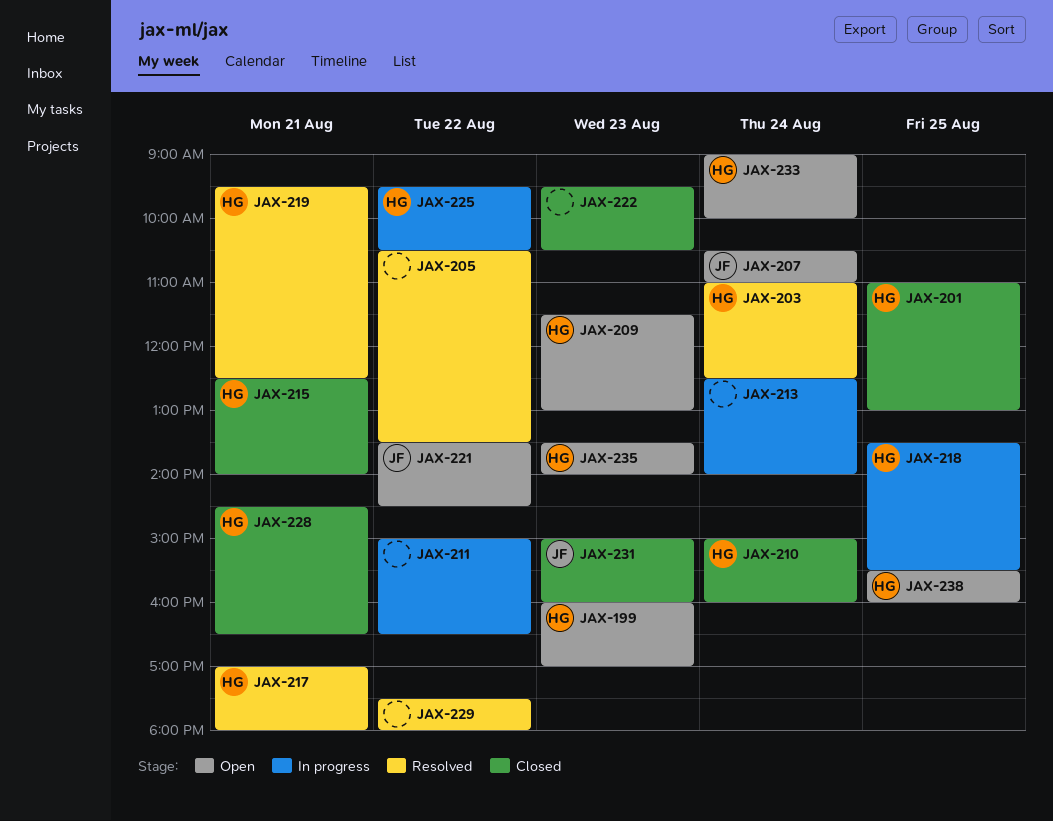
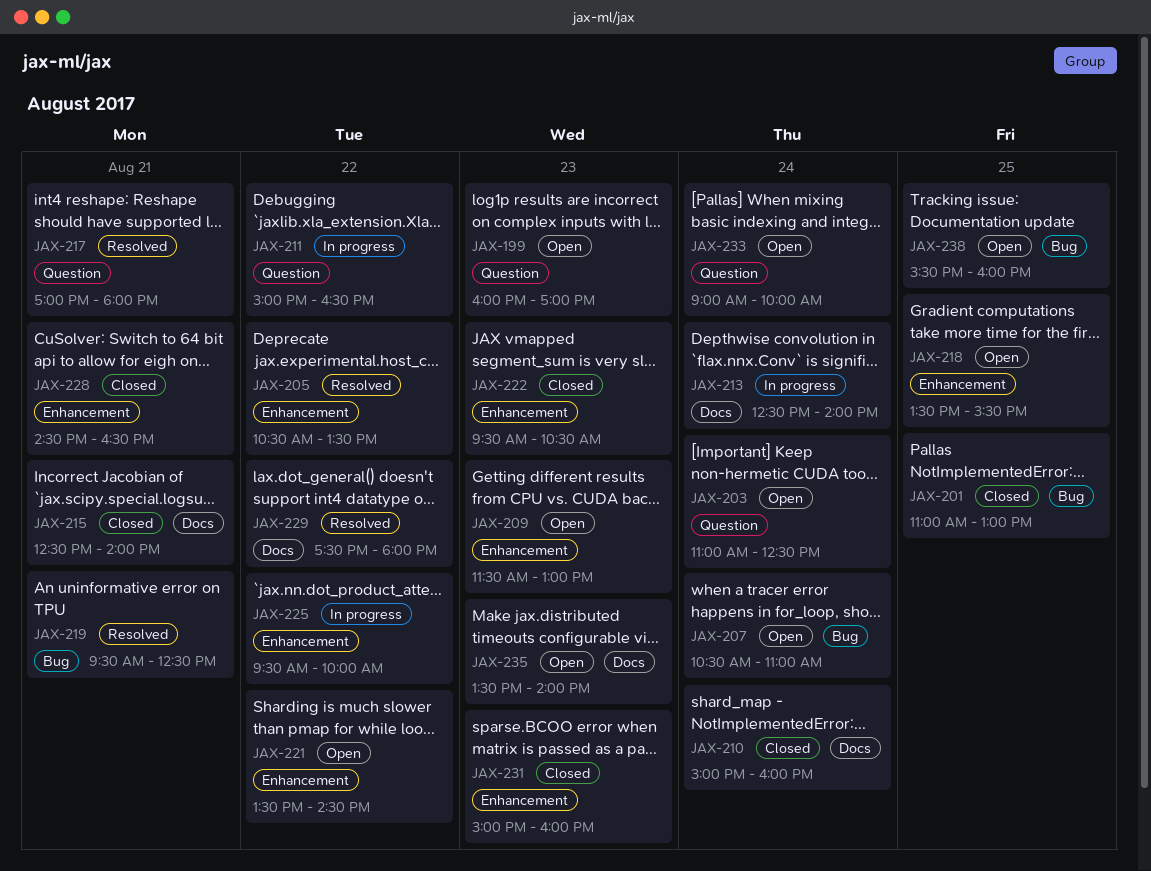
JAX-203, status: Resolved -> Open
JAX-218, status: In progress -> Open
JAX-225, ends: 10:30 -> 10:00

